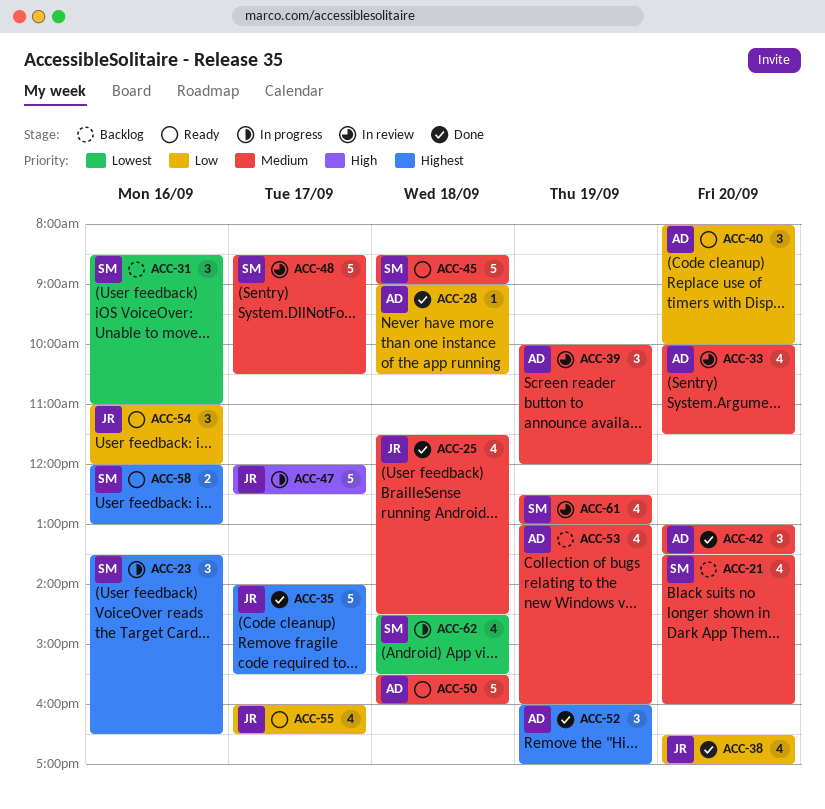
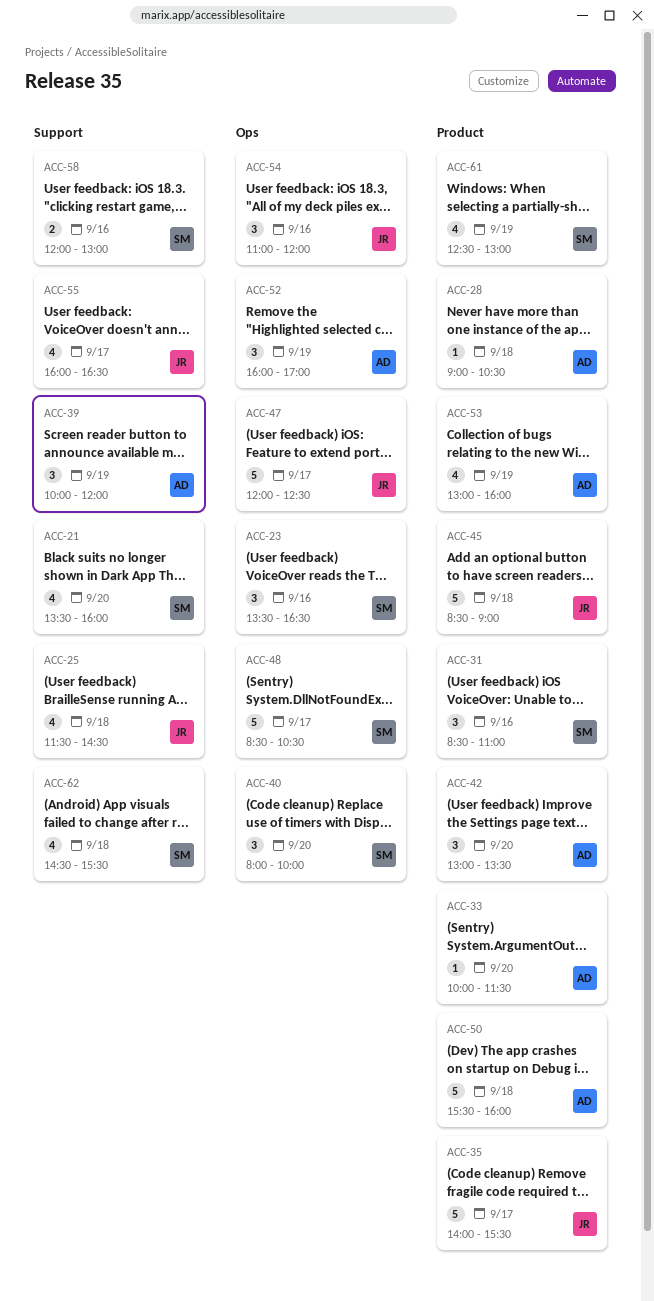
ACC-33, estimate: 4 -> 1
ACC-38: present -> none
ACC-40, owner: AD -> SM
ACC-45, owner: SM -> JR

